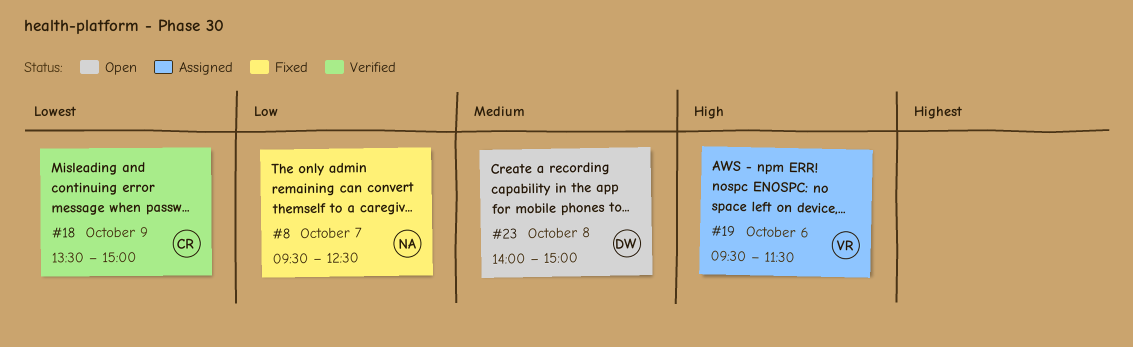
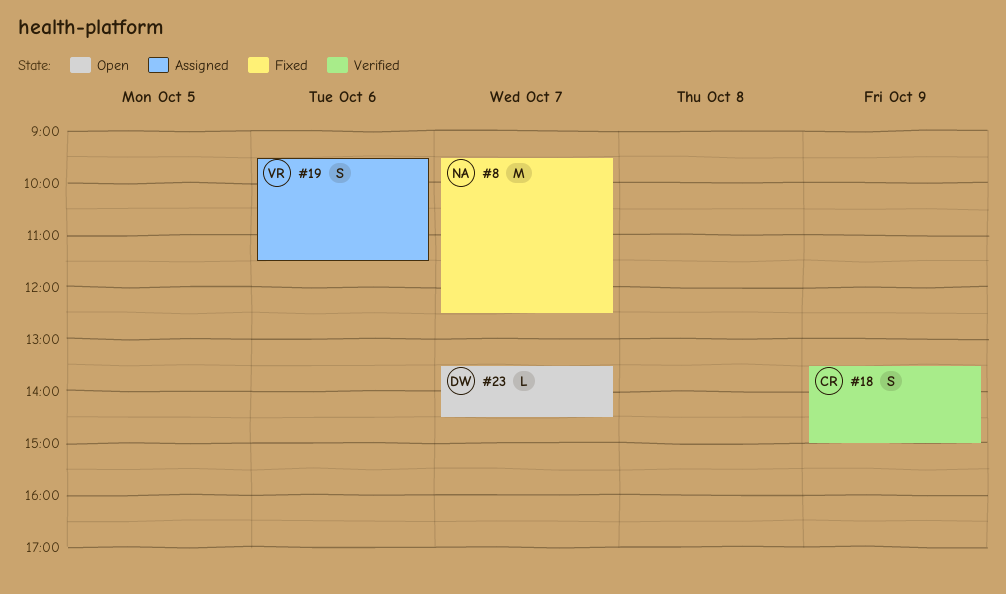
#23, day: Oct 8 -> Oct 7
#23, begins: 14:00 -> 13:30
#23, ends: 15:00 -> 14:30

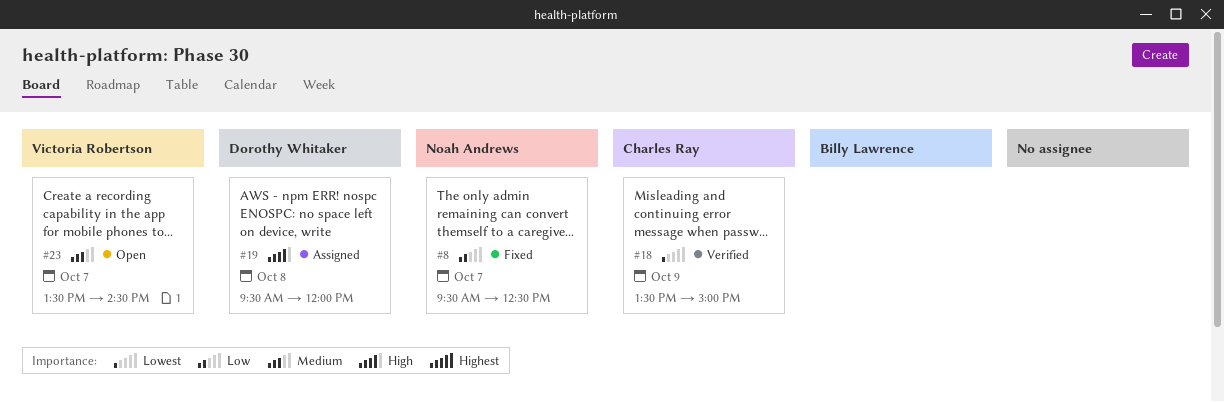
#19, owner: Victoria Robertson -> Dorothy Whitaker
#19, day: Oct 6 -> Oct 8
#19, ends: 11:30 -> 12:00
#23, owner: Dorothy Whitaker -> Victoria Robertson

